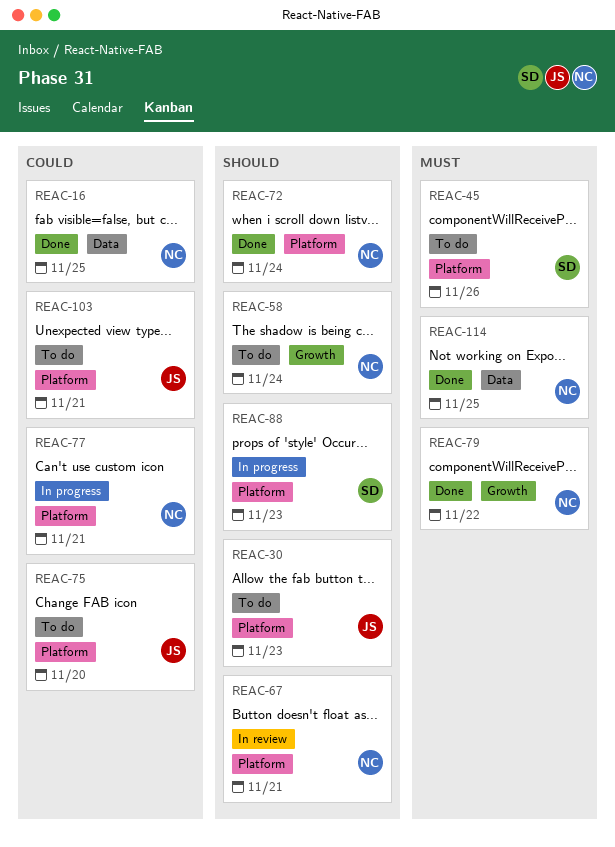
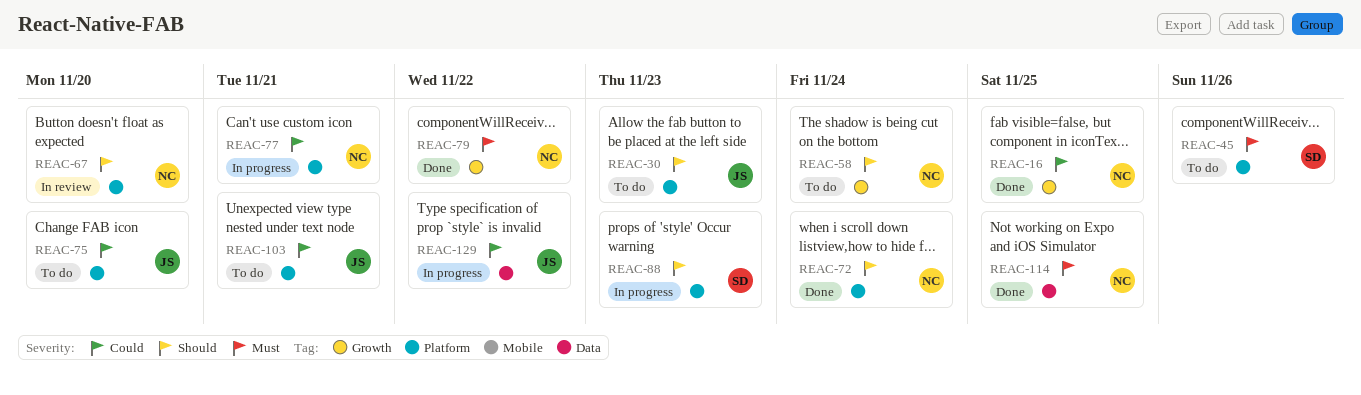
REAC-16, label: Data -> Growth
REAC-67, due: Nov 21 -> Nov 20
REAC-129: none -> present

